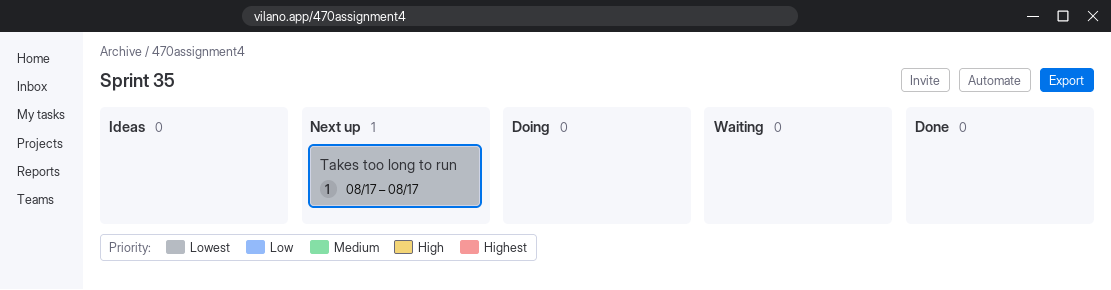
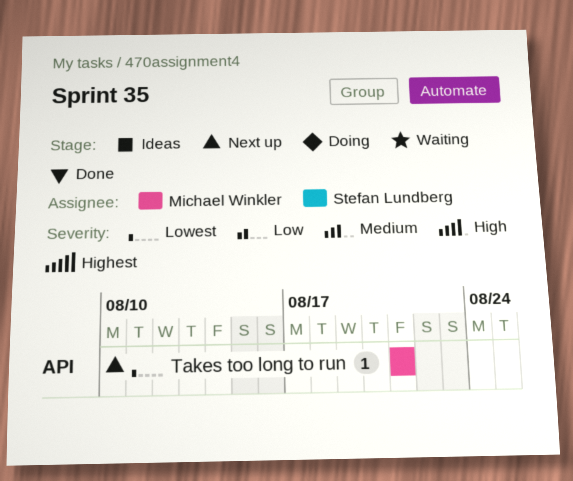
Takes too long to run, start: Aug 17 -> Aug 21
Takes too long to run, due: Aug 17 -> Aug 21

